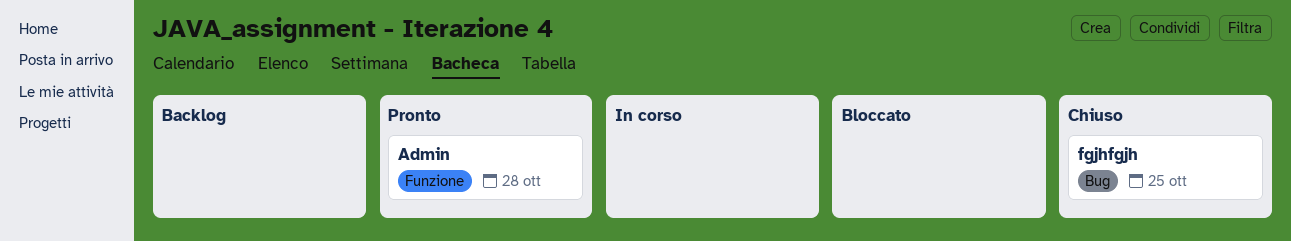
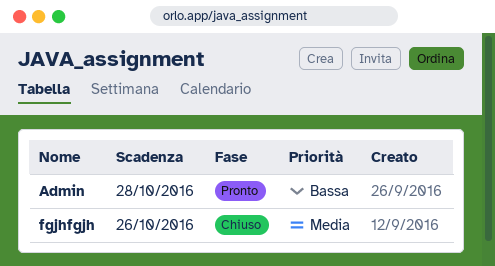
fgjhfgjh, due: Oct 25 -> Oct 26

